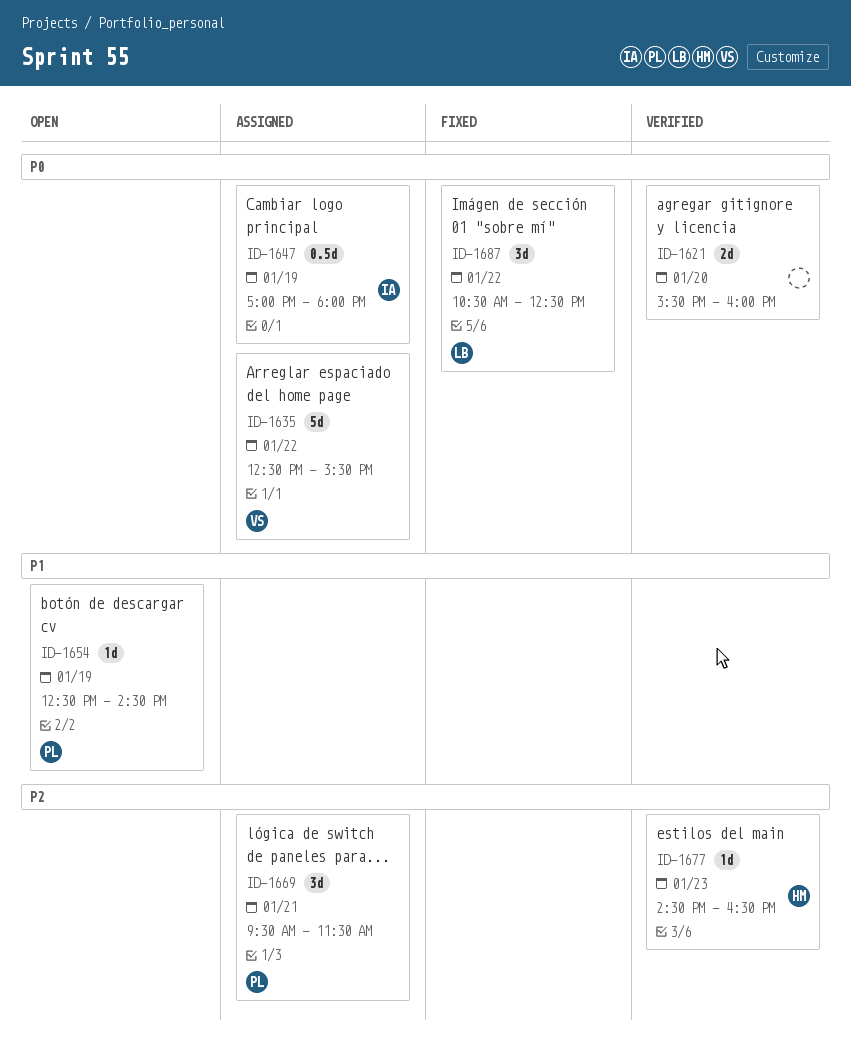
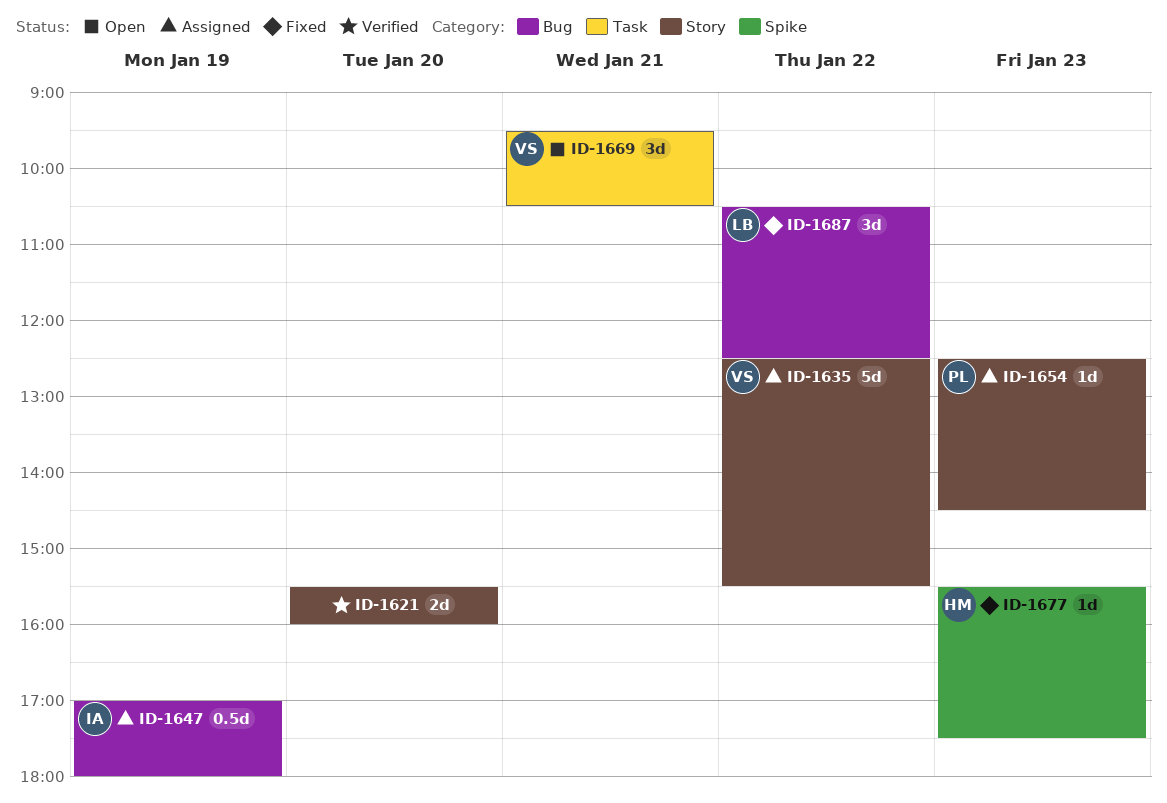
ID-1654, status: Open -> Assigned
ID-1654, day: Jan 19 -> Jan 23
ID-1669, status: Assigned -> Open
ID-1669, owner: PL -> VS
ID-1669, ends: 11:30 -> 10:30
ID-1677, status: Verified -> Fixed
ID-1677, begins: 14:30 -> 15:30
ID-1677, ends: 16:30 -> 17:30

